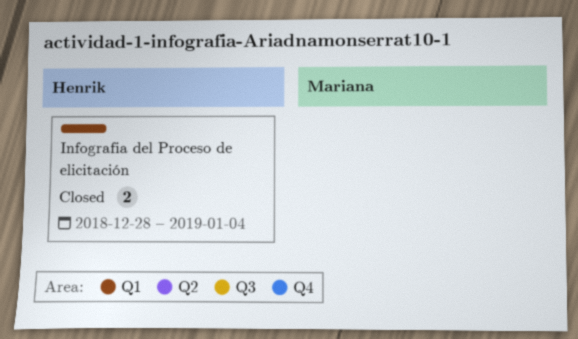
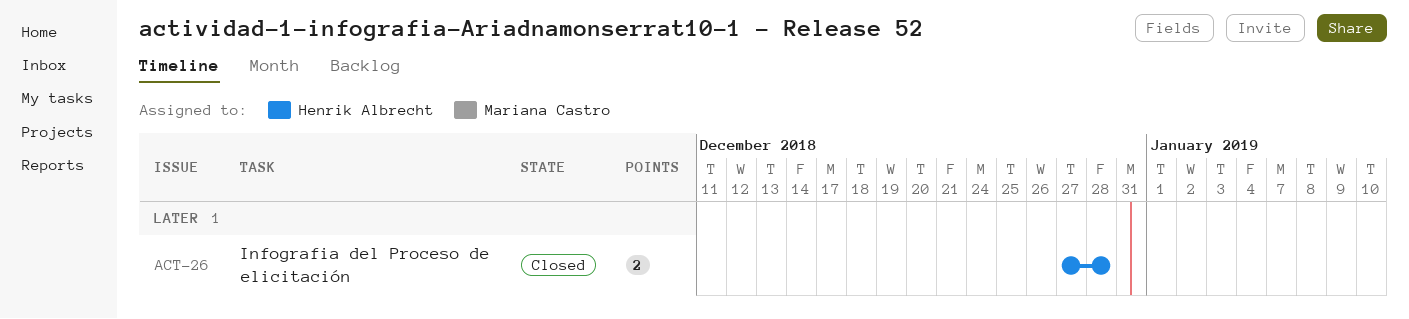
Infografia del Proceso de elicitación, start: Dec 28 -> Dec 27
Infografia del Proceso de elicitación, due: Jan 4 -> Dec 28

